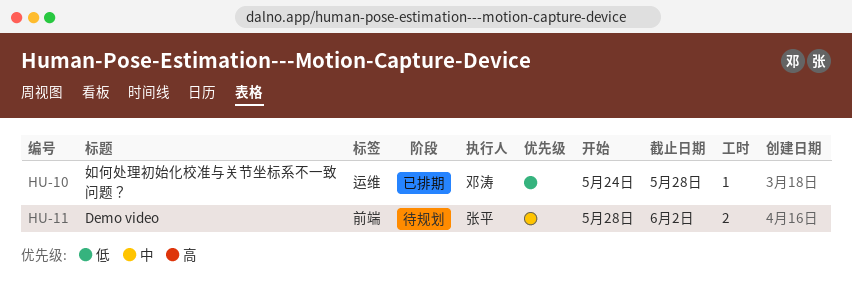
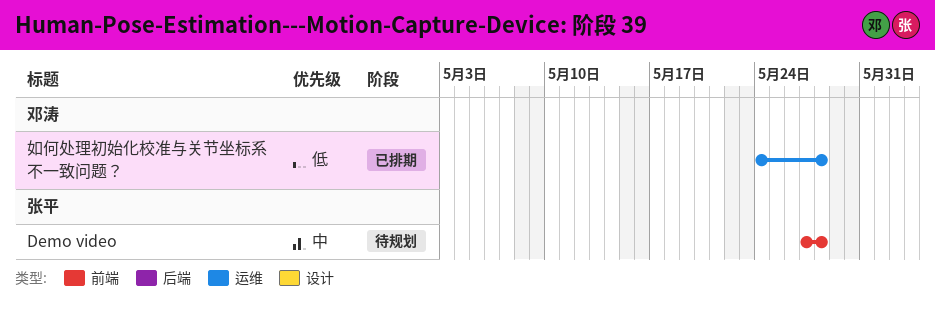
Demo video, start: May 28 -> May 27
Demo video, due: Jun 2 -> May 28

